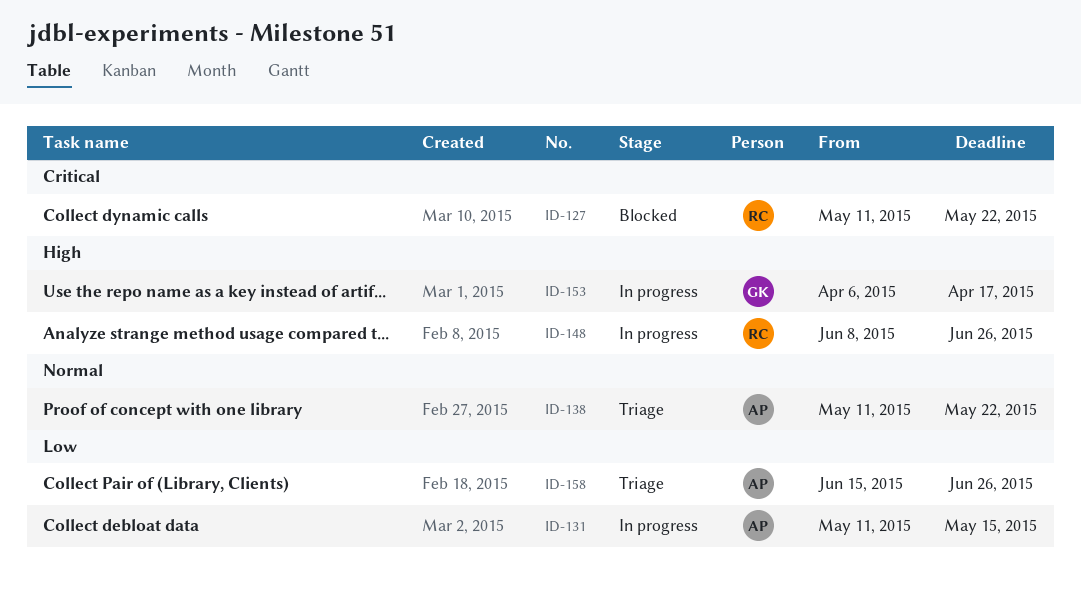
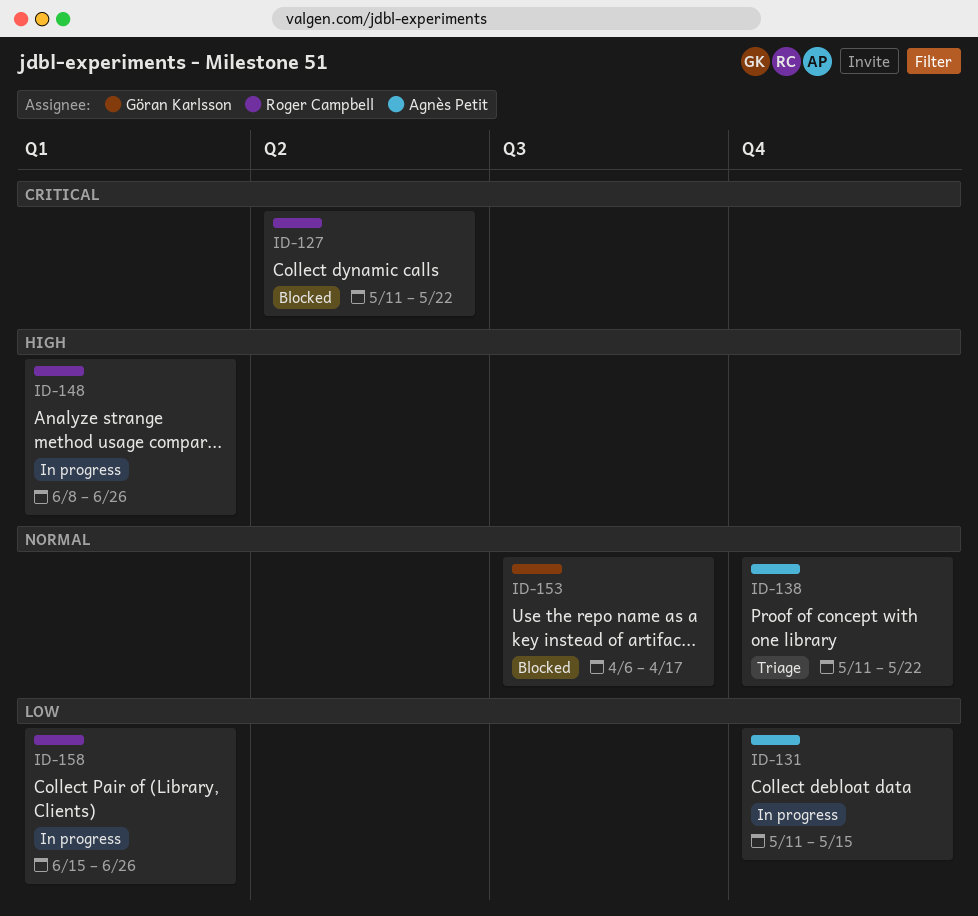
ID-153, status: In progress -> Blocked
ID-153, priority: High -> Normal
ID-158, status: Triage -> In progress
ID-158, owner: Agnès Petit -> Roger Campbell

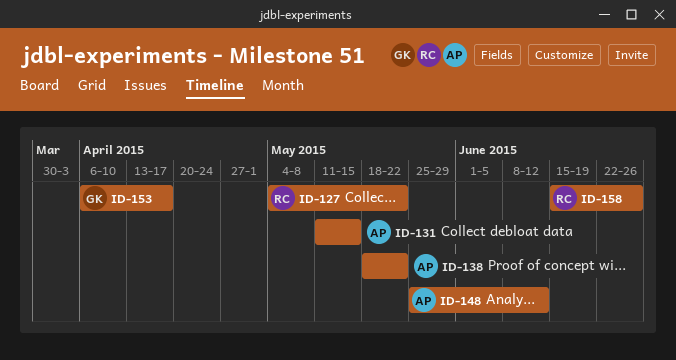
ID-127, start: May 11 -> May 4
ID-138, start: May 11 -> May 18
ID-148, owner: Roger Campbell -> Agnès Petit
ID-148, start: Jun 8 -> May 25
ID-148, due: Jun 26 -> Jun 12

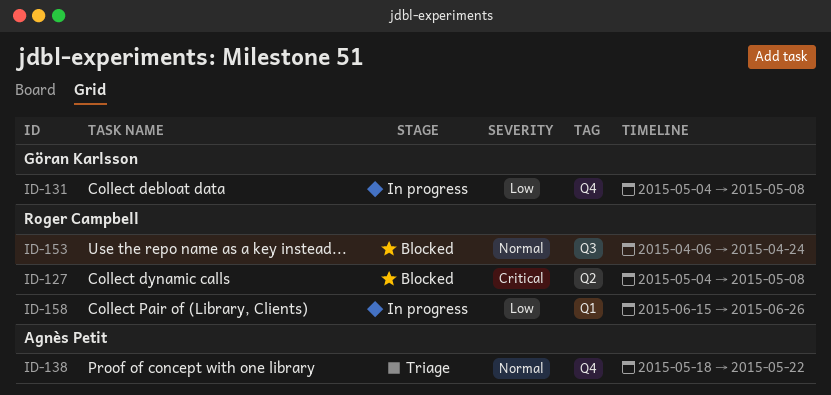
ID-127, due: May 22 -> May 8
ID-131, owner: Agnès Petit -> Göran Karlsson
ID-131, start: May 11 -> May 4
ID-131, due: May 15 -> May 8
ID-148: present -> none
ID-153, owner: Göran Karlsson -> Roger Campbell
ID-153, due: Apr 17 -> Apr 24

